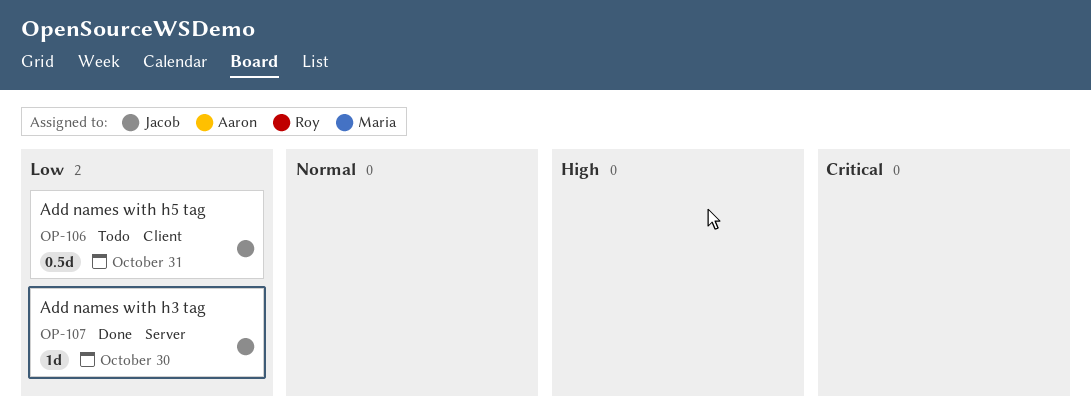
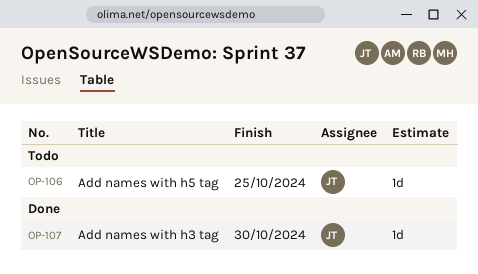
OP-106, estimate: 0.5d -> 1d
OP-106, due: Oct 31 -> Oct 25

